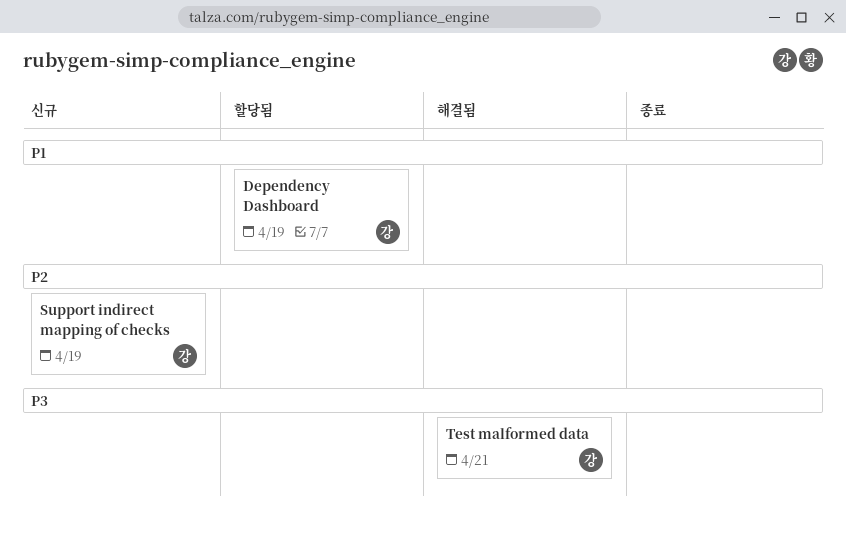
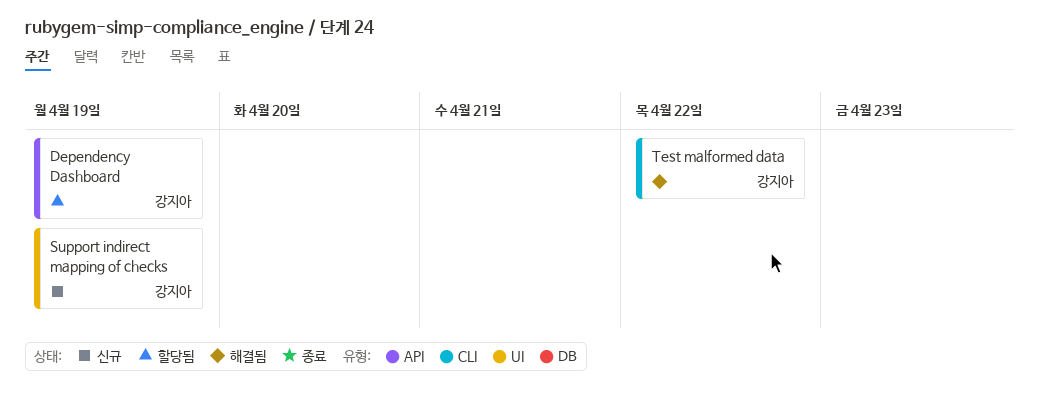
Test malformed data, due: Apr 21 -> Apr 22

